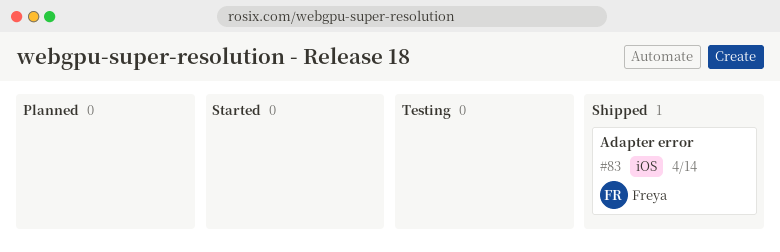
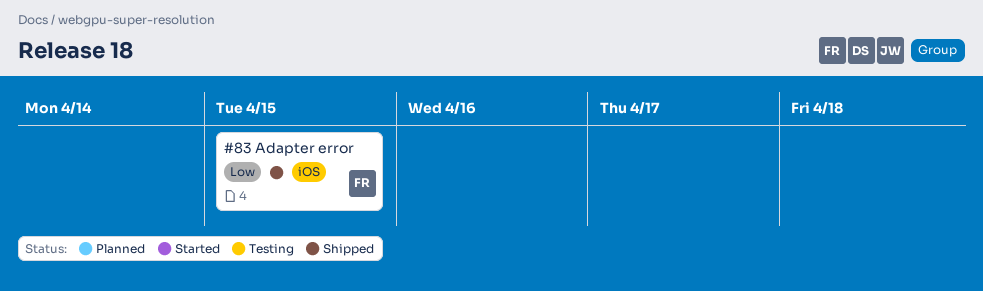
#83, due: Apr 14 -> Apr 15

